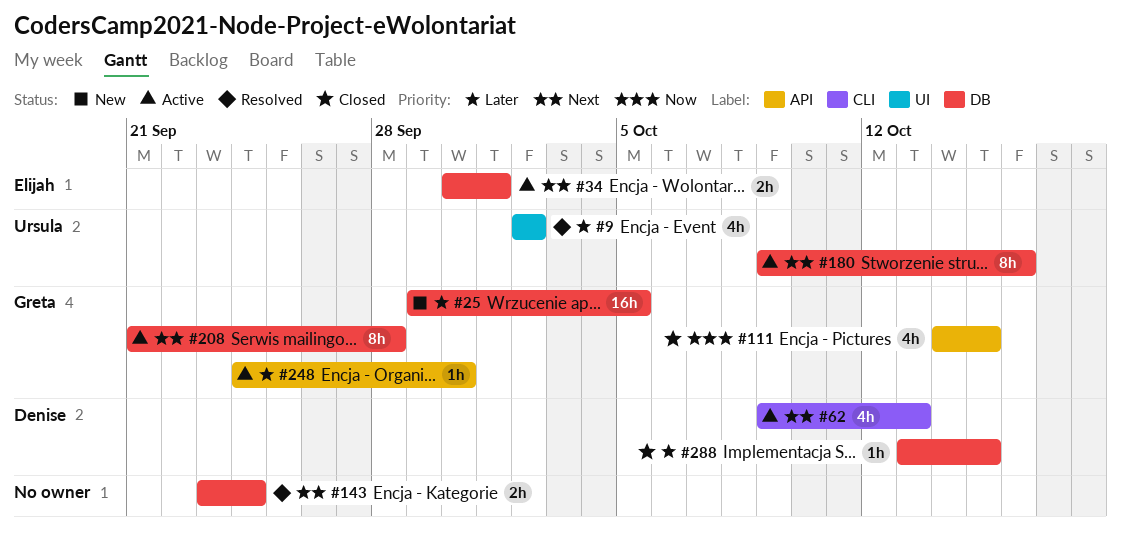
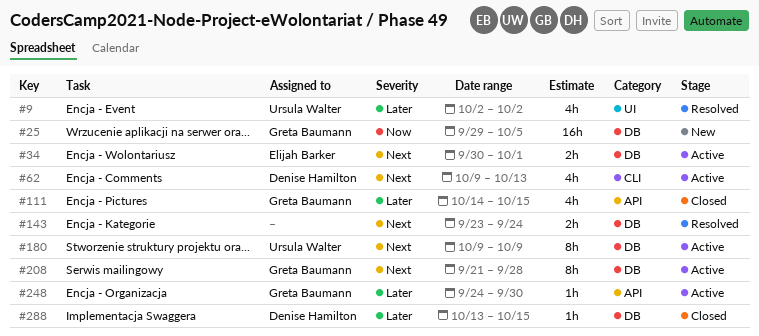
#25, priority: Later -> Now
#111, priority: Now -> Later
#180, due: Oct 16 -> Oct 9

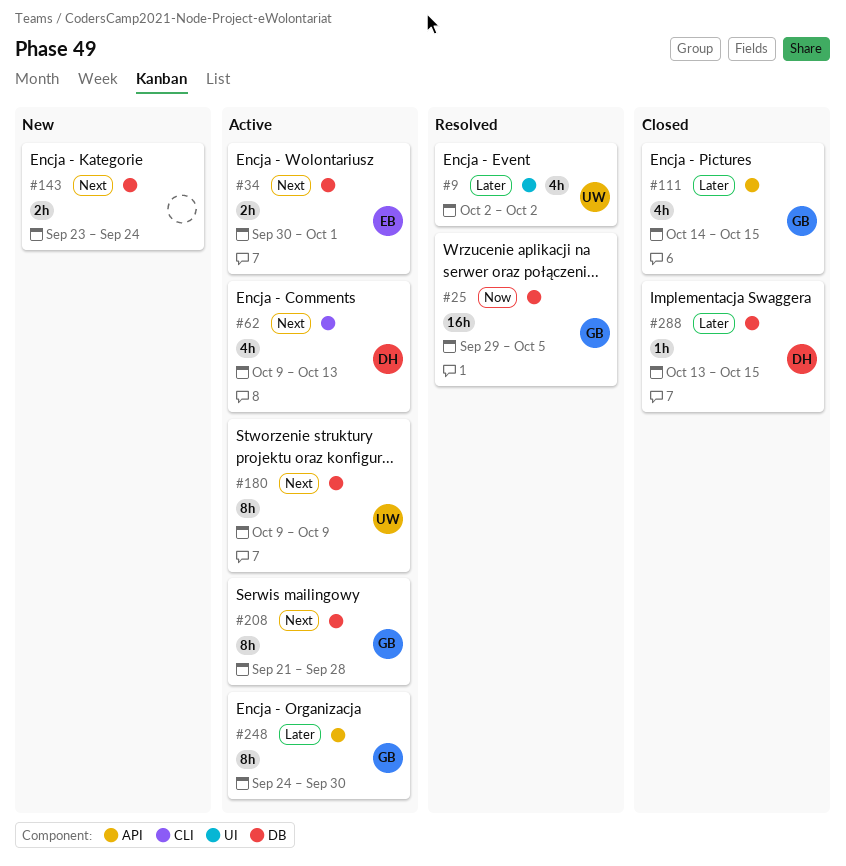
#25, status: New -> Resolved
#143, status: Resolved -> New
#248, estimate: 1h -> 8h

